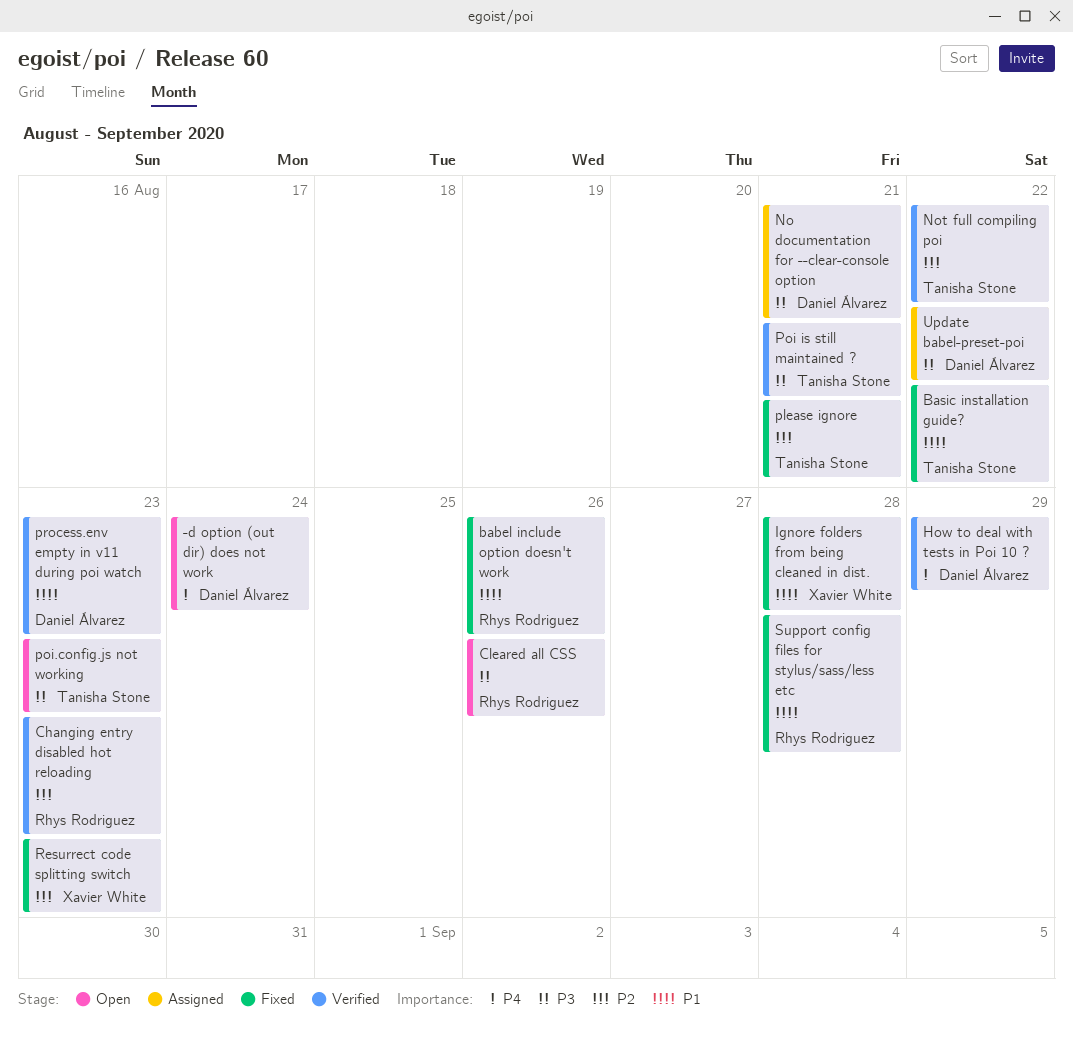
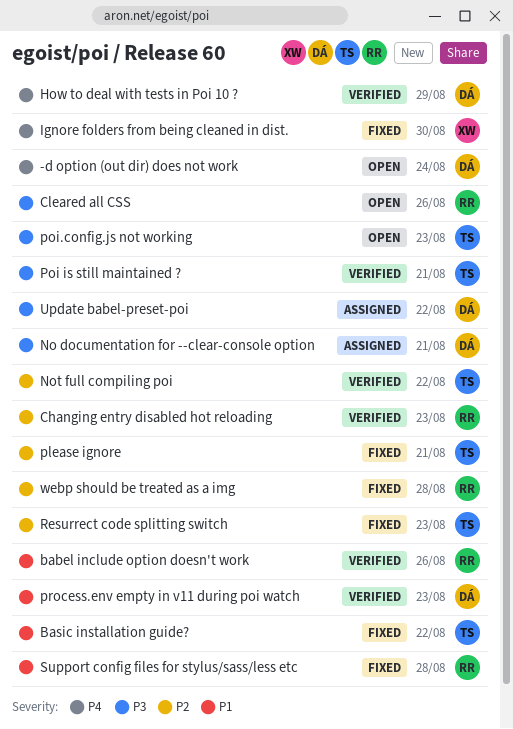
babel include option doesn't work, status: Fixed -> Verified
Ignore folders from being cleaned in dist., priority: P1 -> P4
Ignore folders from being cleaned in dist., due: Aug 28 -> Aug 30
Resurrect code splitting switch, owner: Xavier White -> Tanisha Stone
webp should be treated as a img: none -> present

